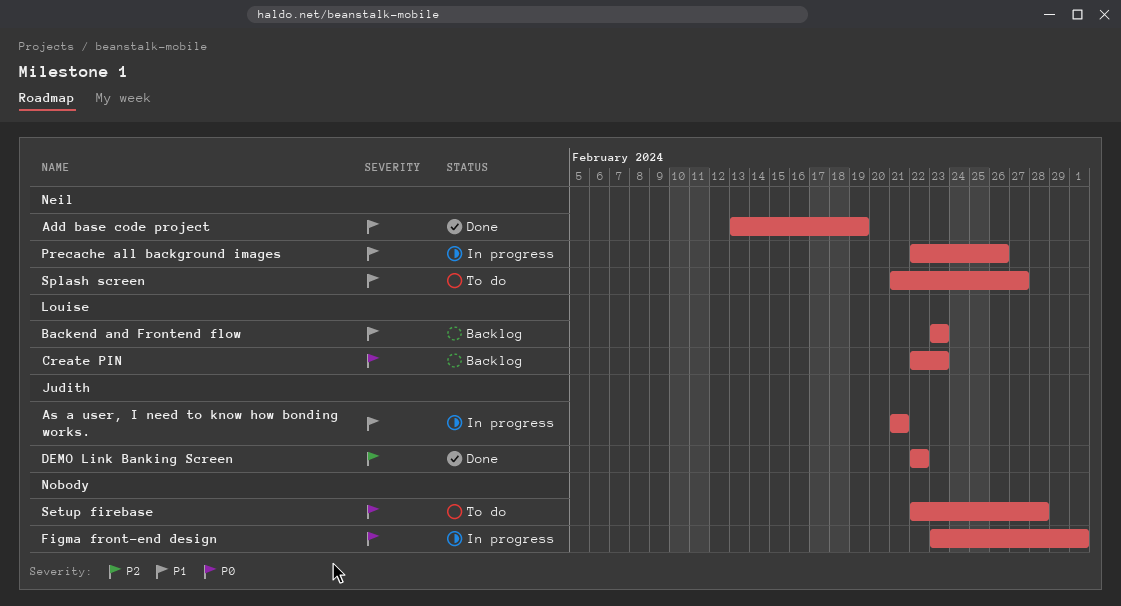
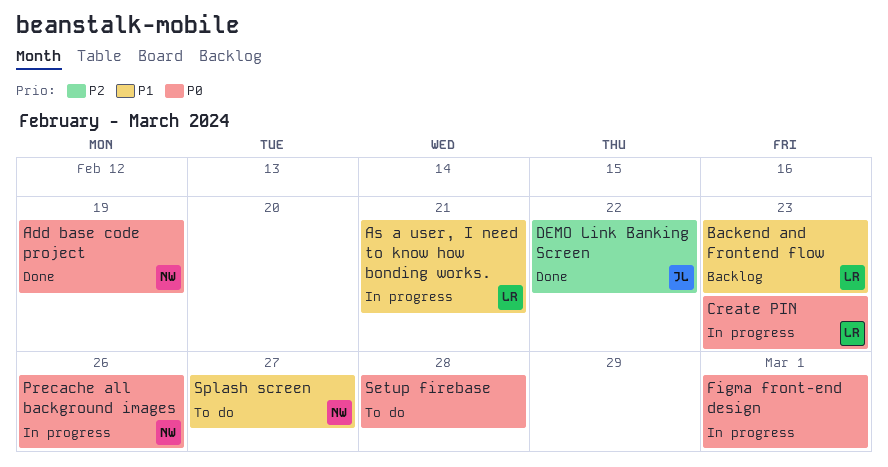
Add base code project, priority: P1 -> P0
As a user, I need to know how bonding works., owner: Judith -> Louise
Create PIN, status: Backlog -> In progress
Precache all background images, priority: P1 -> P0

